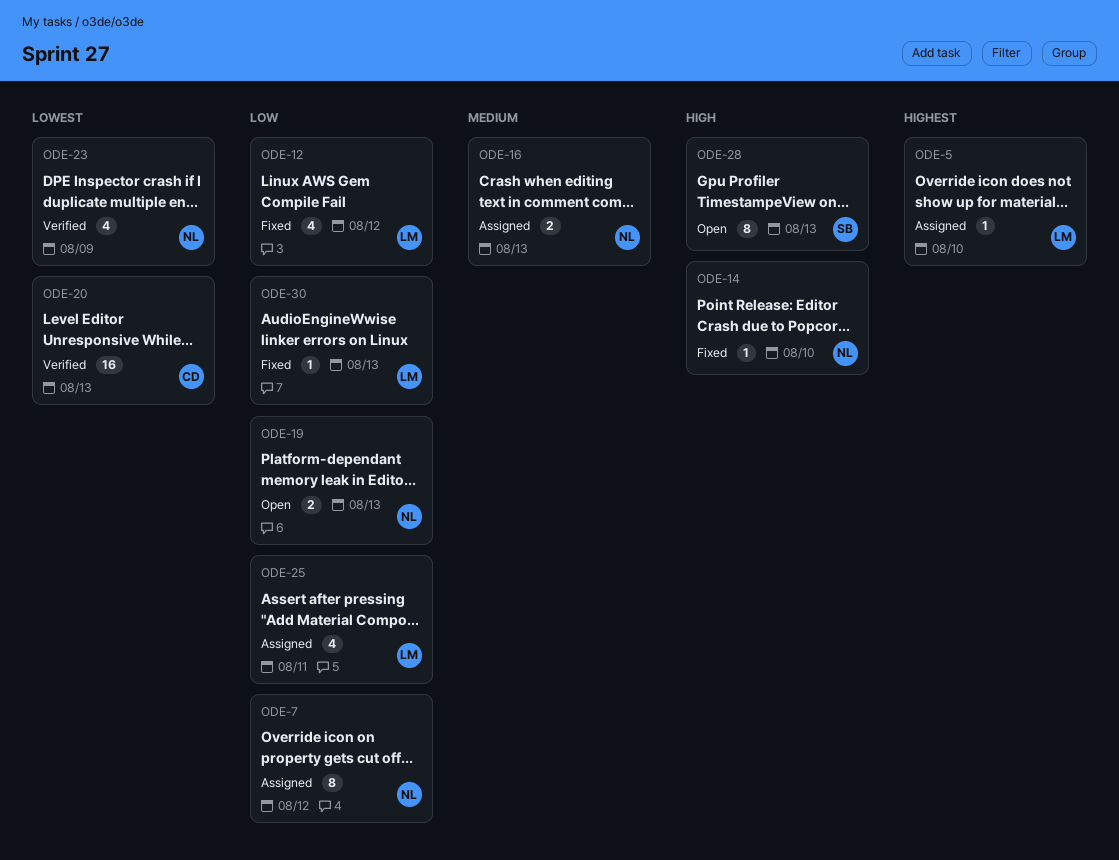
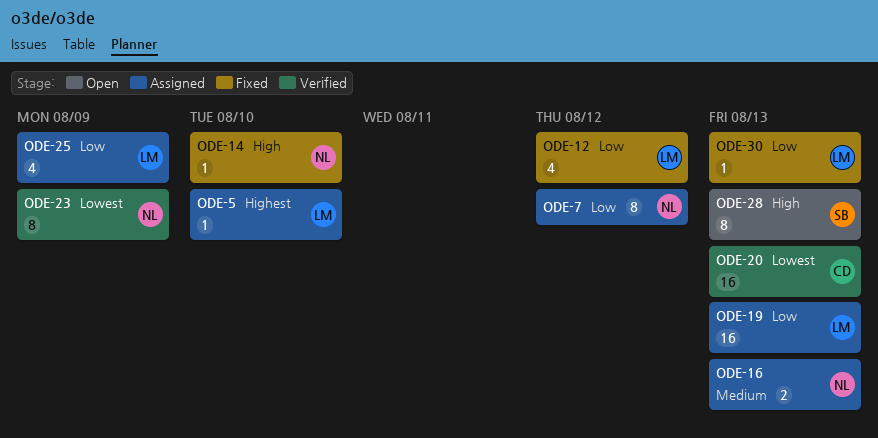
ODE-19, status: Open -> Assigned
ODE-19, owner: NL -> LM
ODE-19, estimate: 2 -> 16
ODE-23, estimate: 4 -> 8
ODE-25, due: Aug 11 -> Aug 9

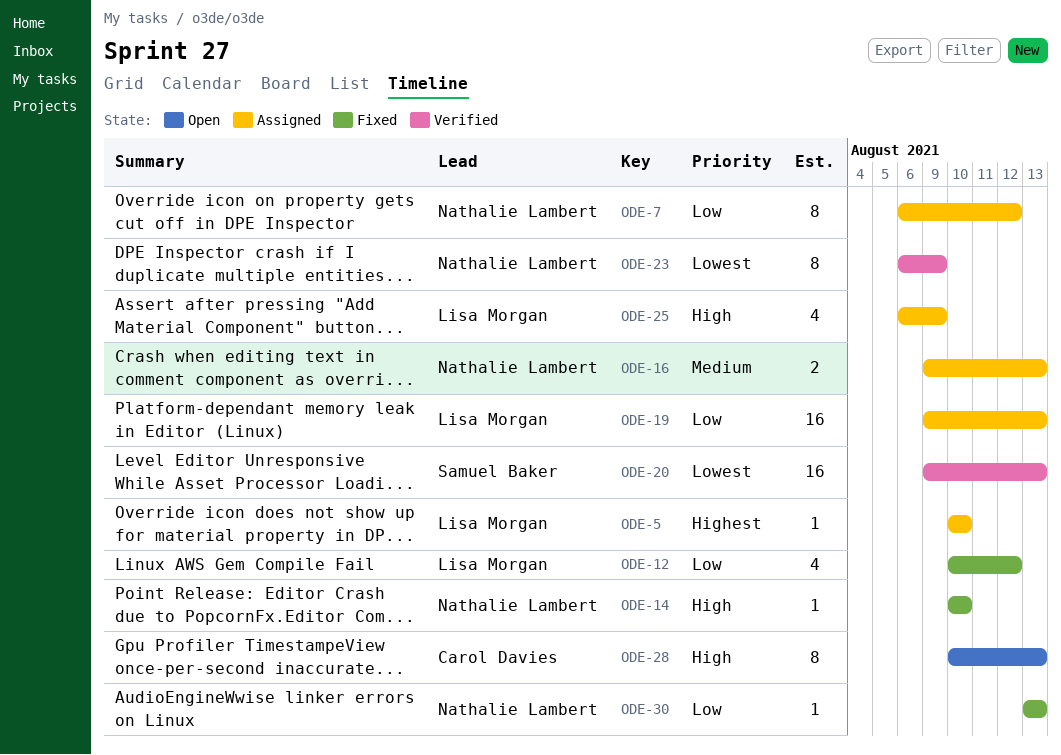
ODE-20, owner: Carol Davies -> Samuel Baker
ODE-25, priority: Low -> High
ODE-28, owner: Samuel Baker -> Carol Davies
ODE-30, owner: Lisa Morgan -> Nathalie Lambert

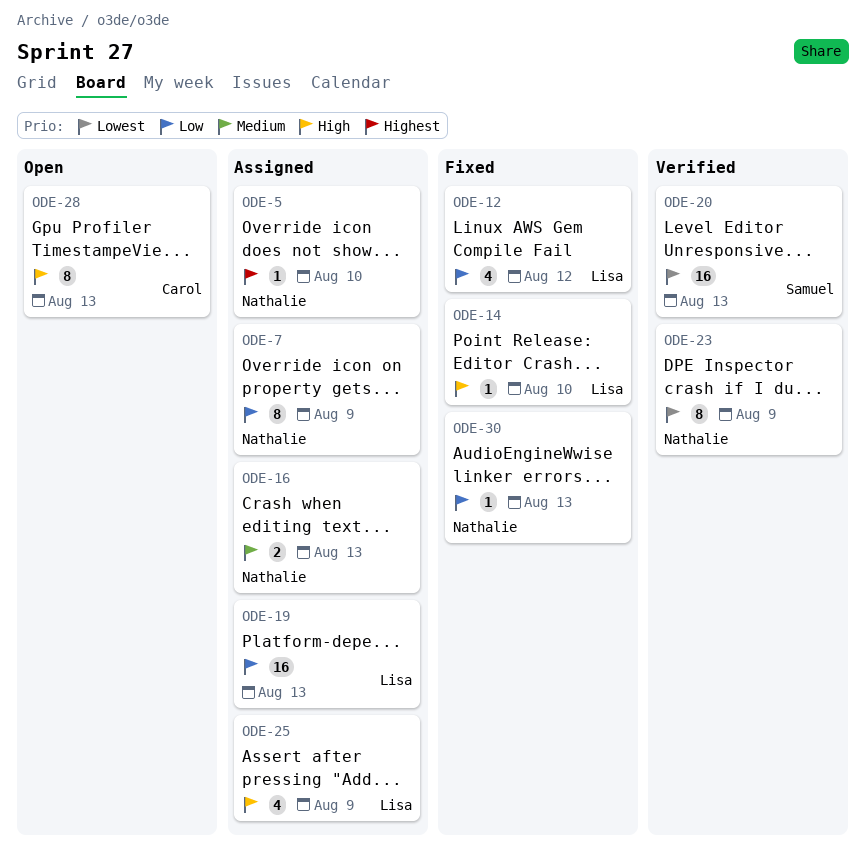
ODE-5, owner: Lisa Morgan -> Nathalie Lambert
ODE-7, due: Aug 12 -> Aug 9
ODE-14, owner: Nathalie Lambert -> Lisa Morgan

